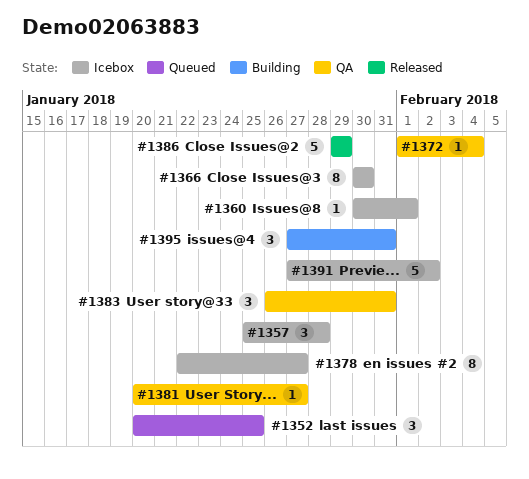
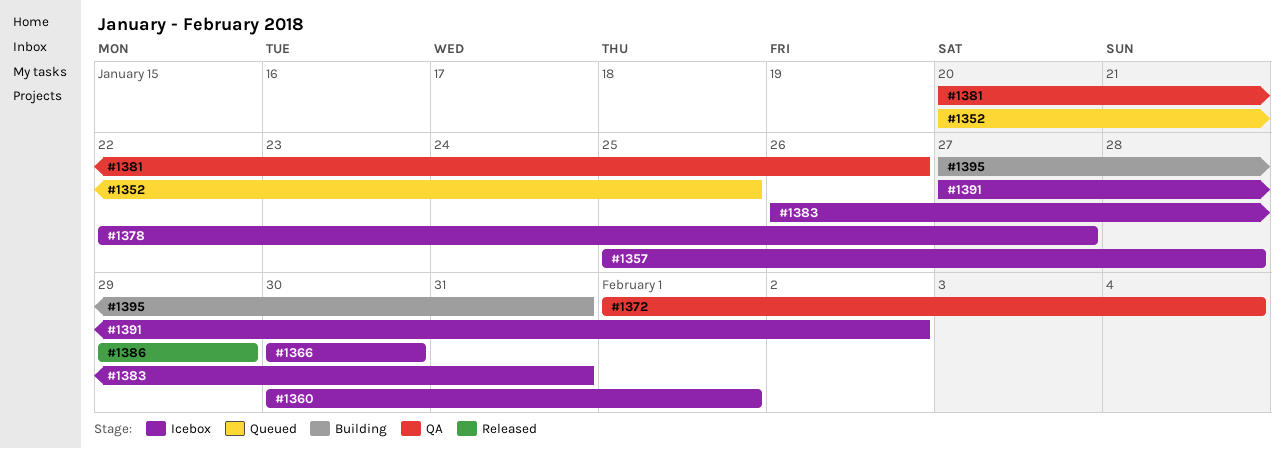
#1381, due: Jan 27 -> Jan 26
#1383, status: QA -> Icebox

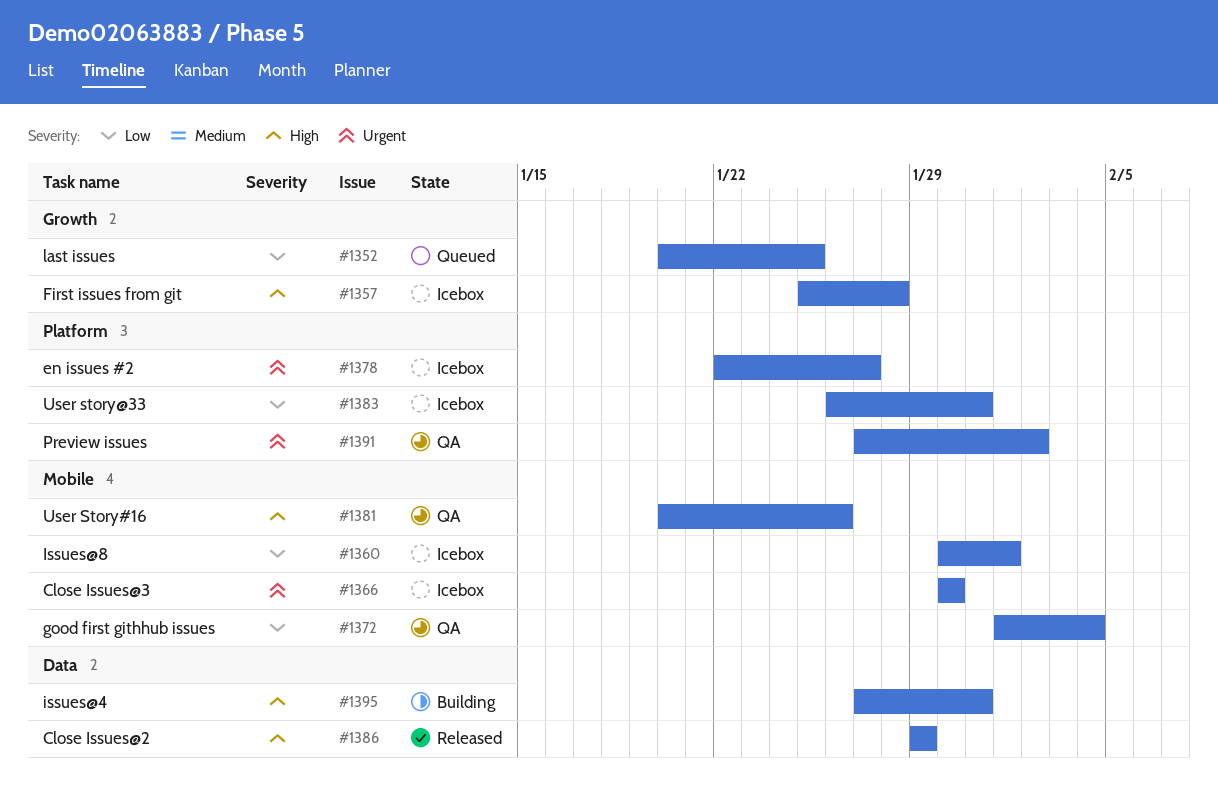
#1391, status: Icebox -> QA

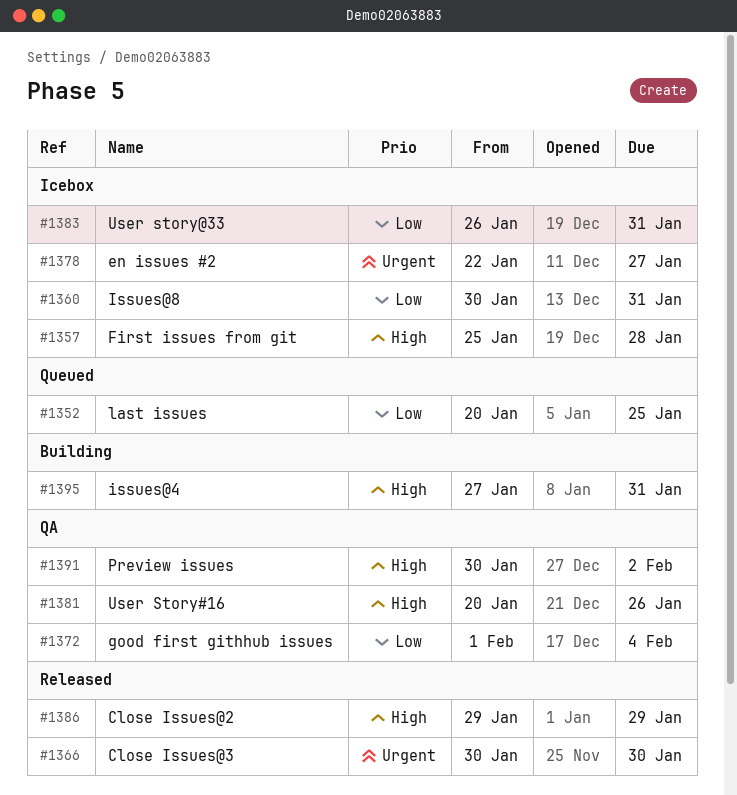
#1360, due: Feb 1 -> Jan 31
#1366, status: Icebox -> Released
#1391, priority: Urgent -> High
#1391, start: Jan 27 -> Jan 30

